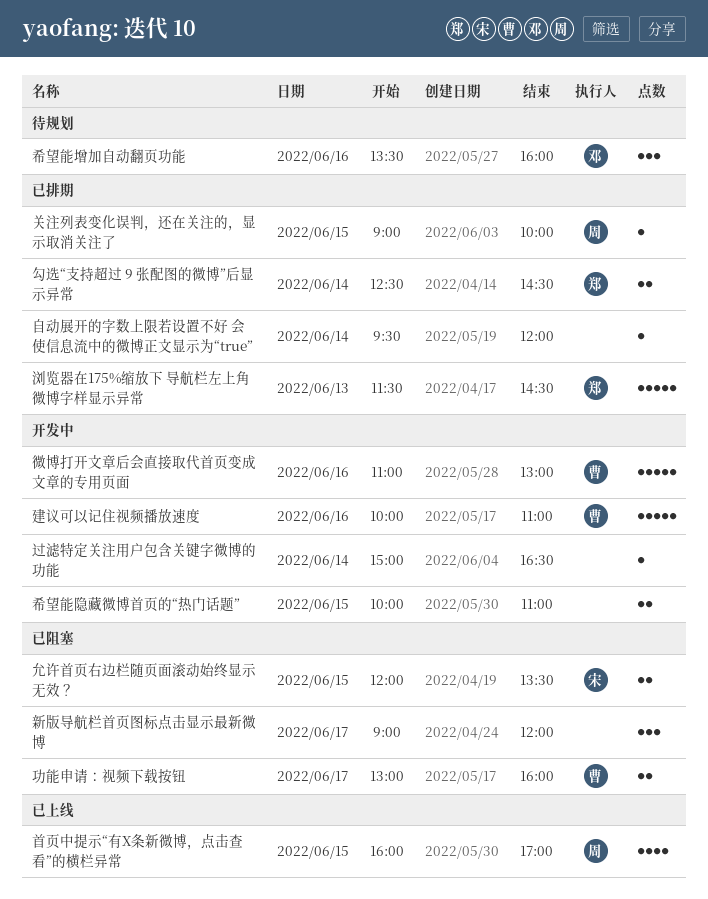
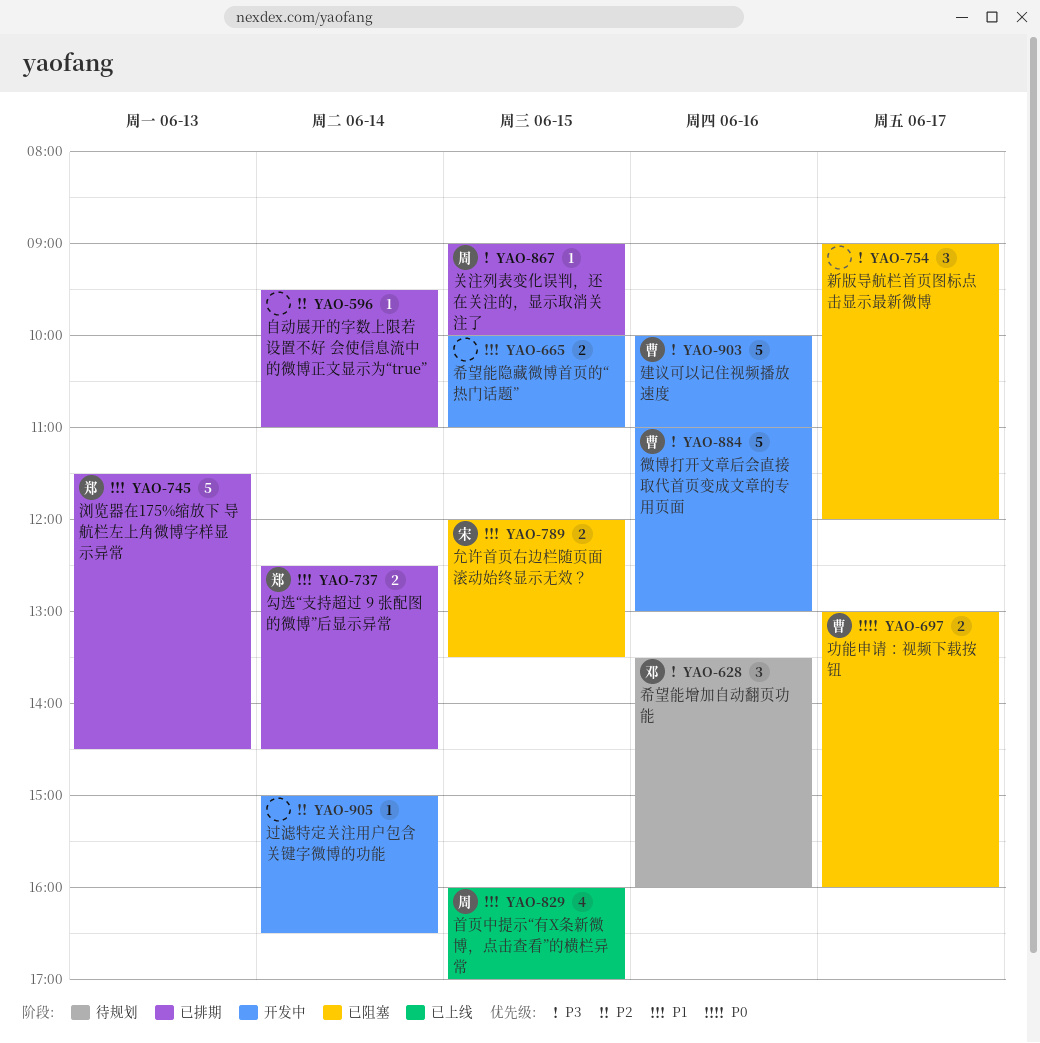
自动展开的字数上限若设置不好 会使信息流中的微博正文显示为“true”, ends: 12:00 -> 11:00

